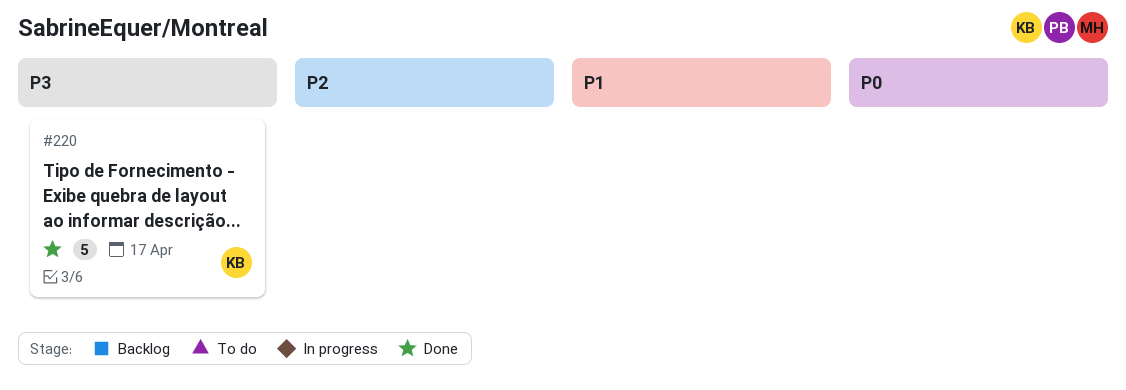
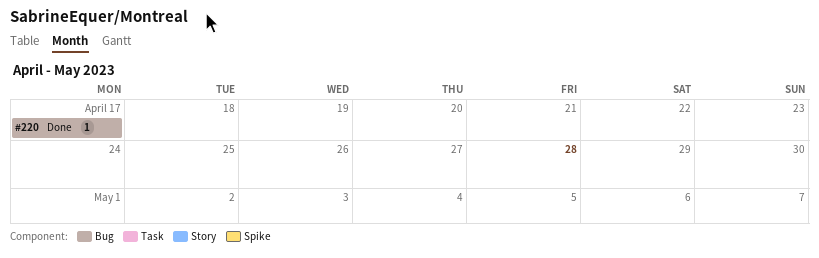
#220, estimate: 5 -> 1

